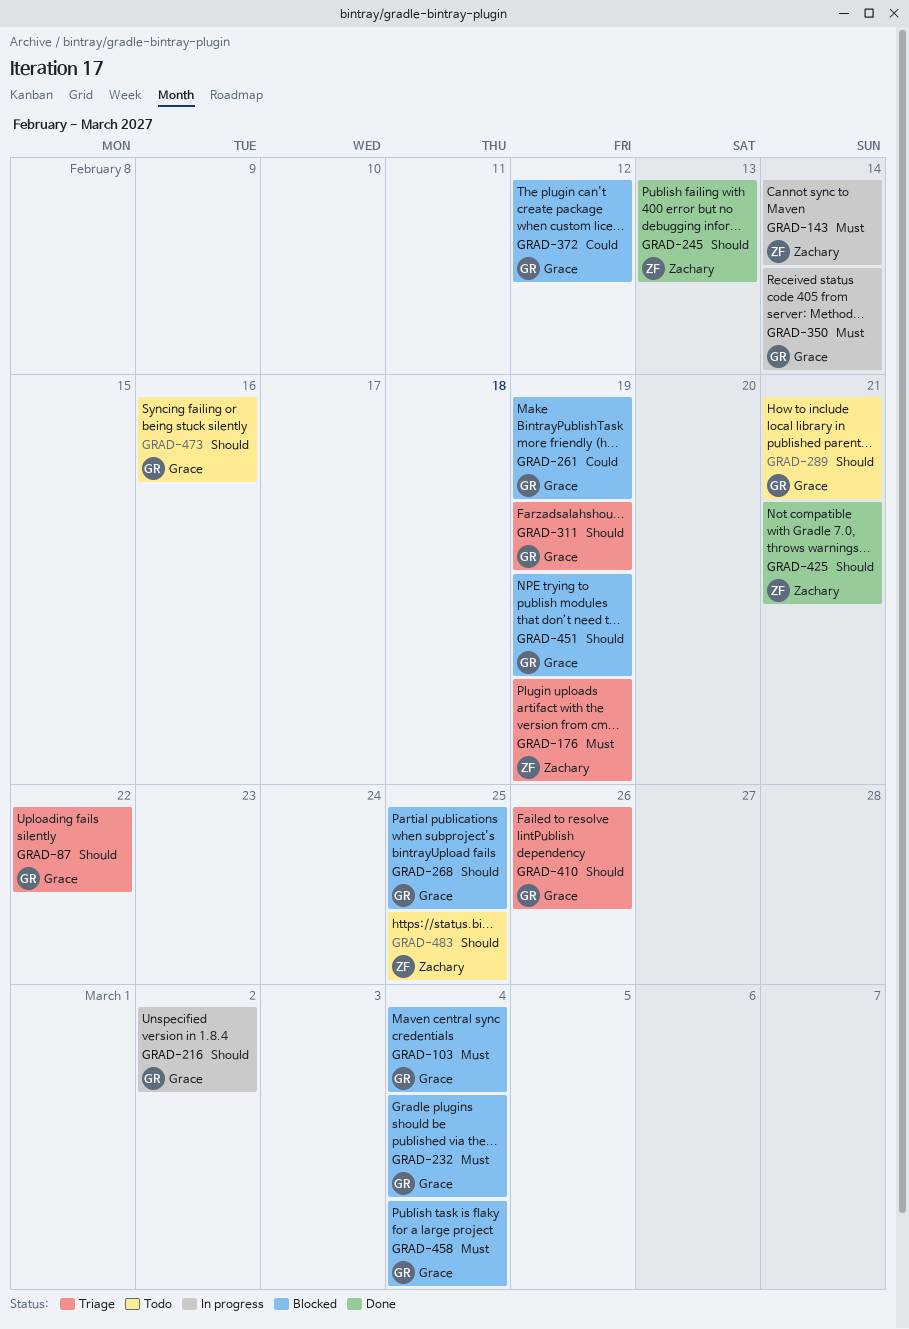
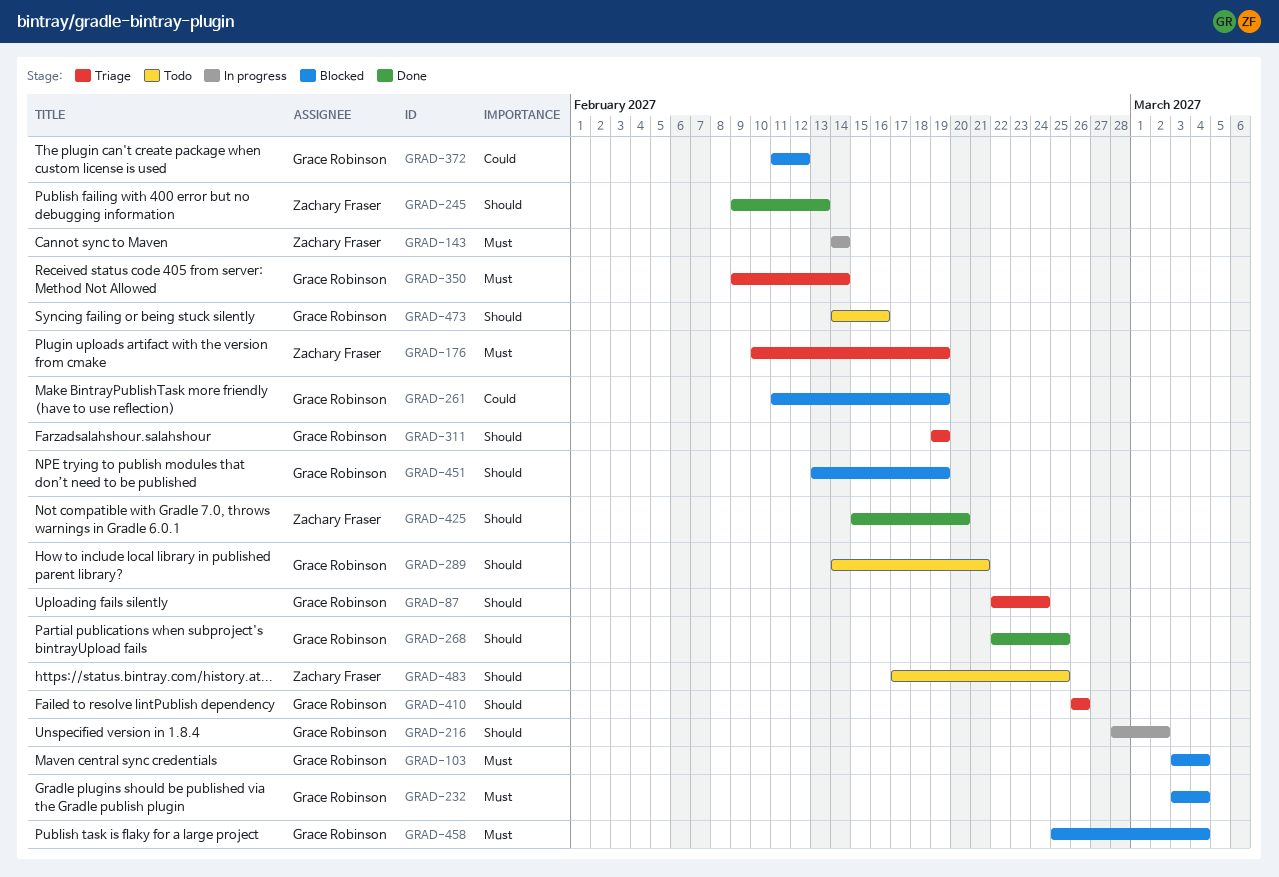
GRAD-87, due: Feb 22 -> Feb 24
GRAD-268, status: Blocked -> Done
GRAD-350, status: In progress -> Triage
GRAD-425, due: Feb 21 -> Feb 20

